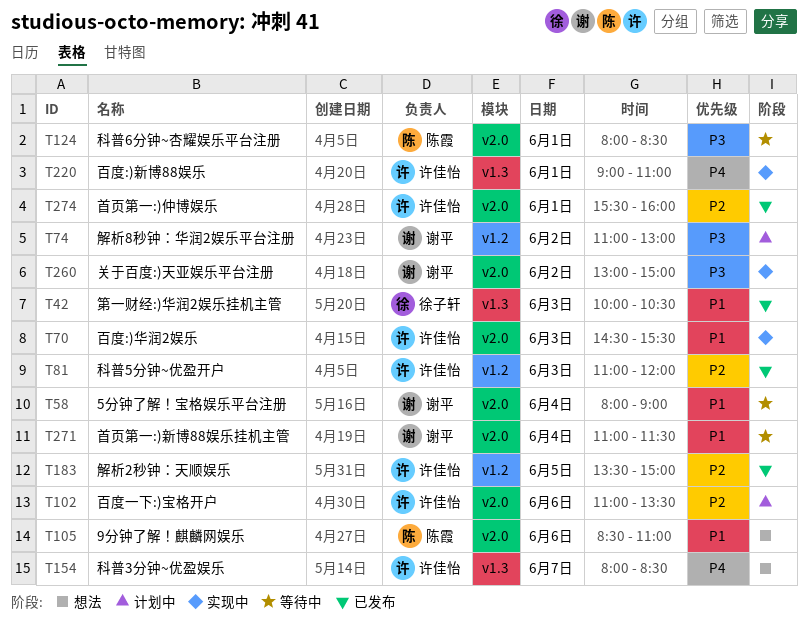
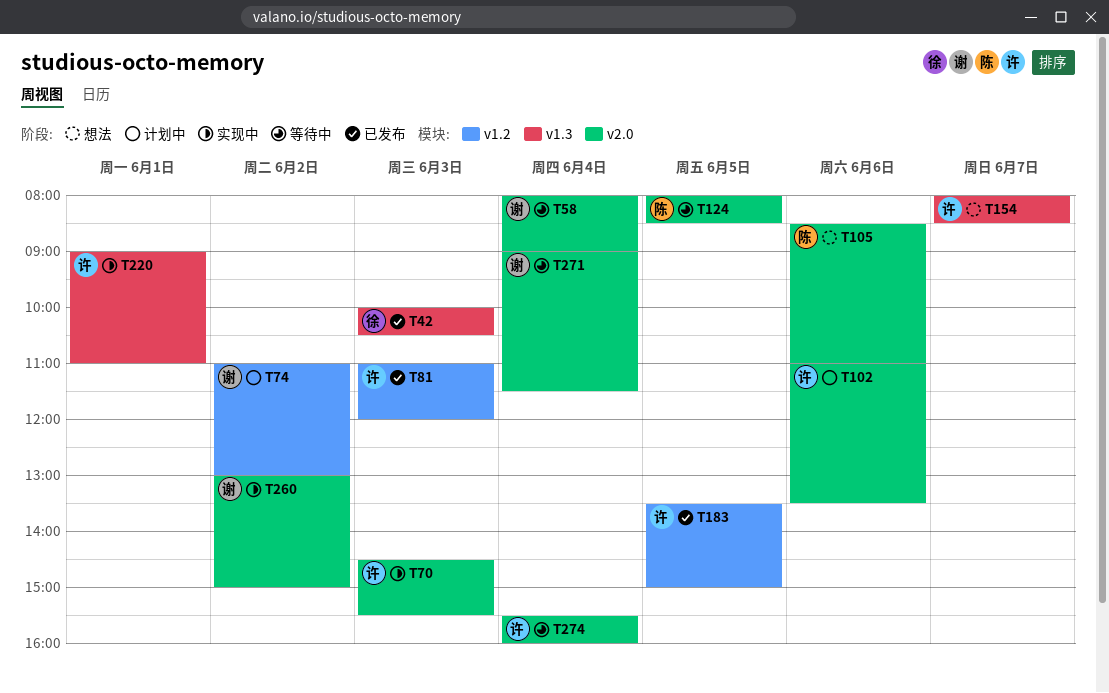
T124, day: Jun 1 -> Jun 5
T271, begins: 11:00 -> 09:00
T274, status: 已发布 -> 等待中
T274, day: Jun 1 -> Jun 4

